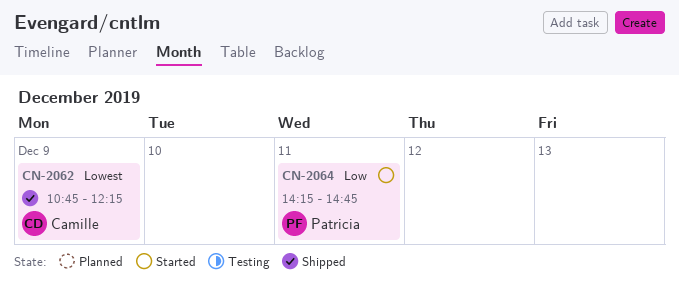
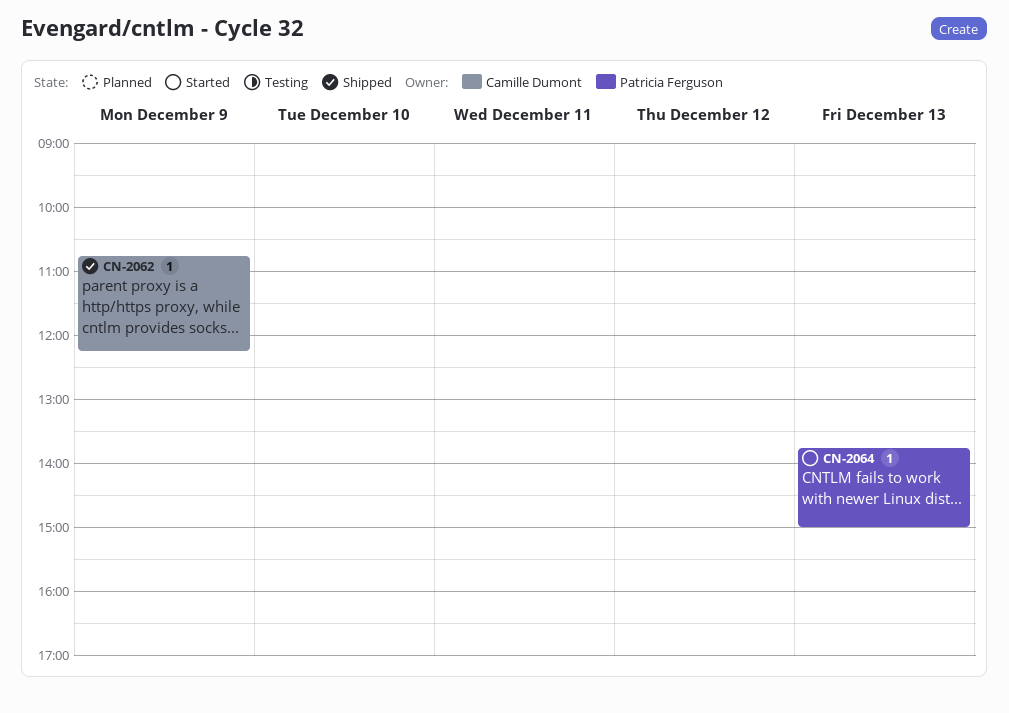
CN-2064, day: Dec 11 -> Dec 13
CN-2064, begins: 14:15 -> 13:45
CN-2064, ends: 14:45 -> 15:00

